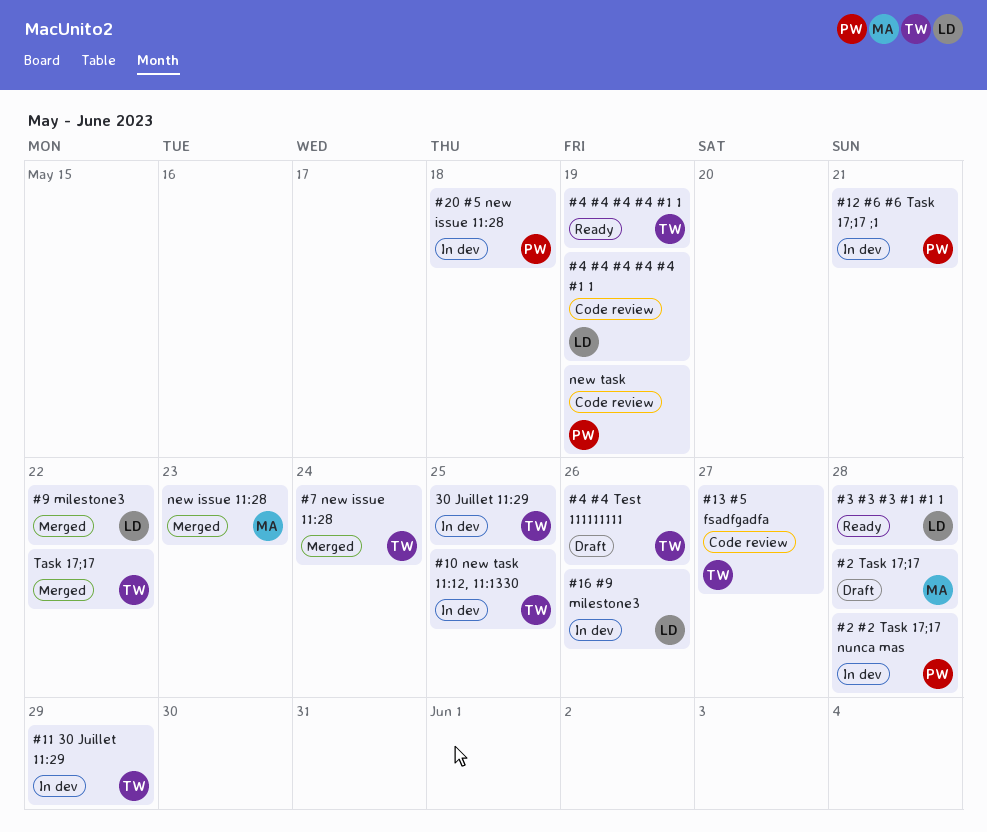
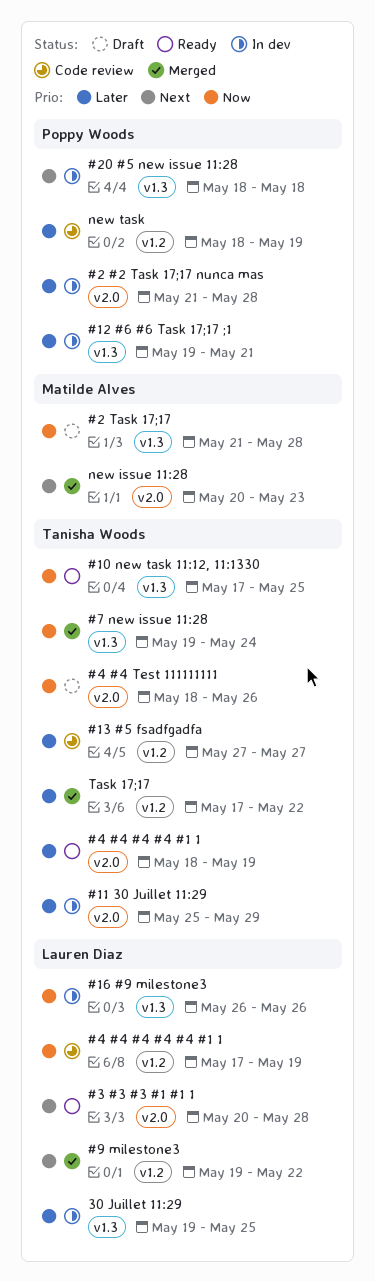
#10 new task 11:12, 11:1330, status: In dev -> Ready
30 Juillet 11:29, owner: Tanisha Woods -> Lauren Diaz

